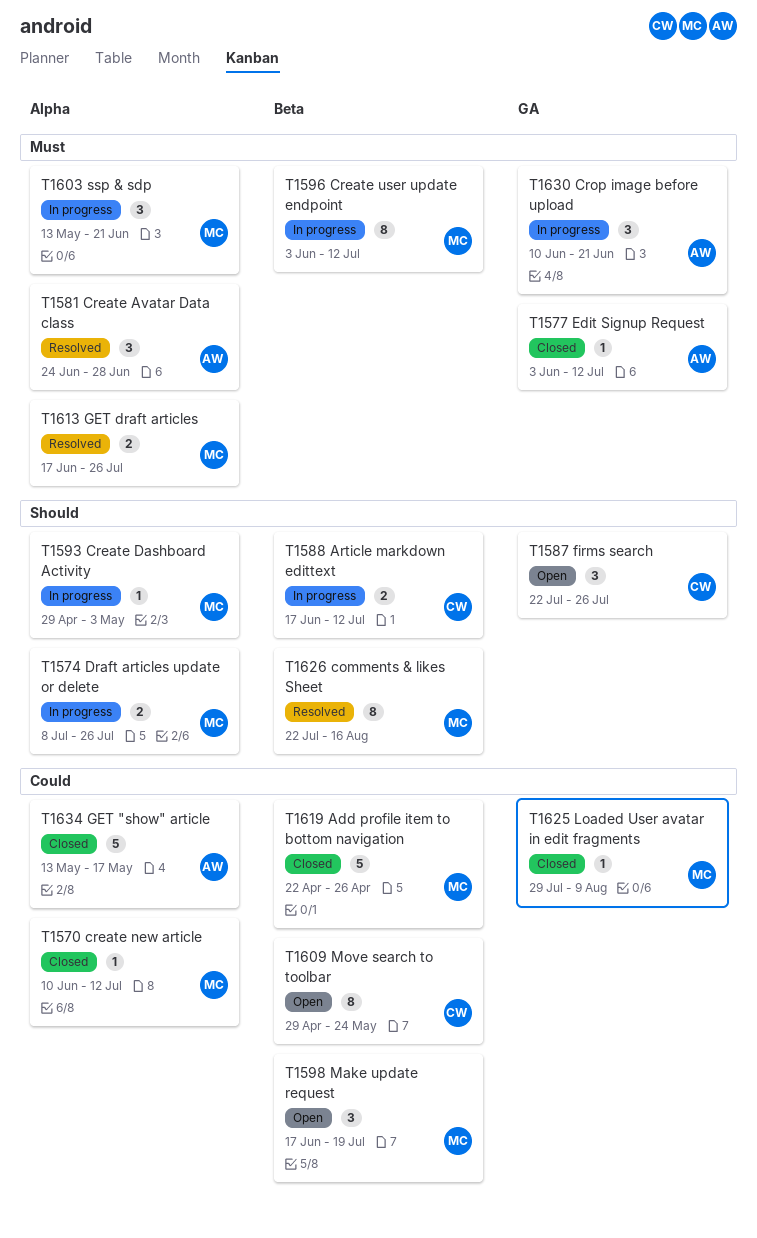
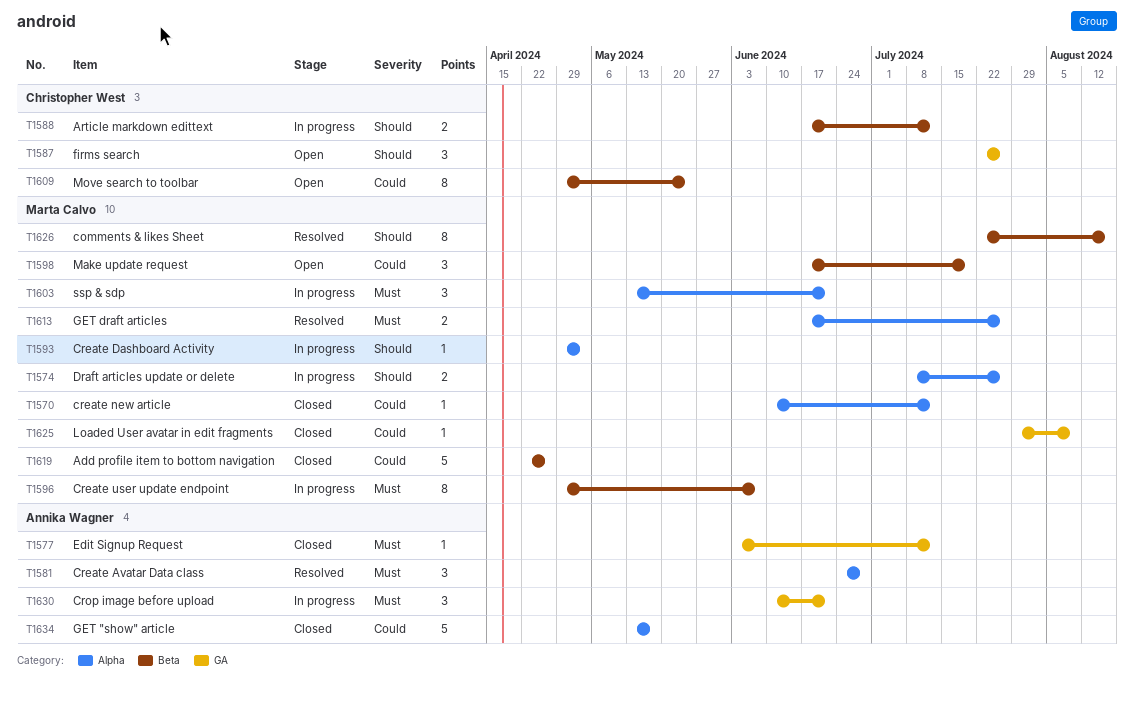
T1596, start: Jun 3 -> Apr 29
T1596, due: Jul 12 -> Jun 7

